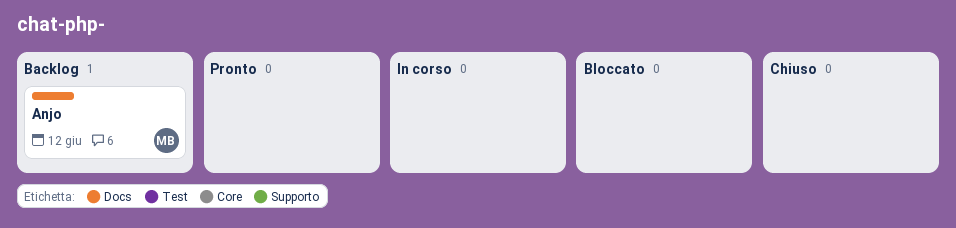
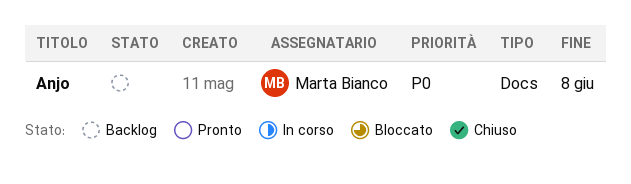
Anjo, due: Jun 12 -> Jun 8

